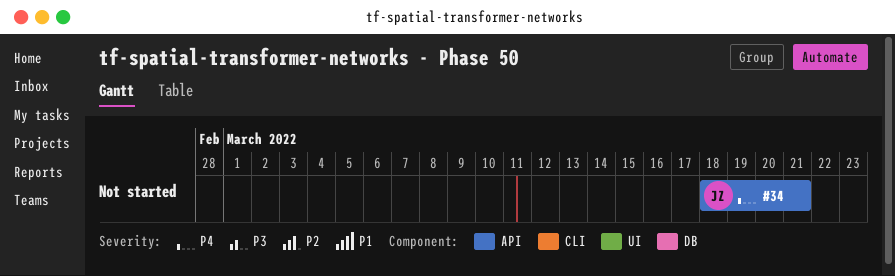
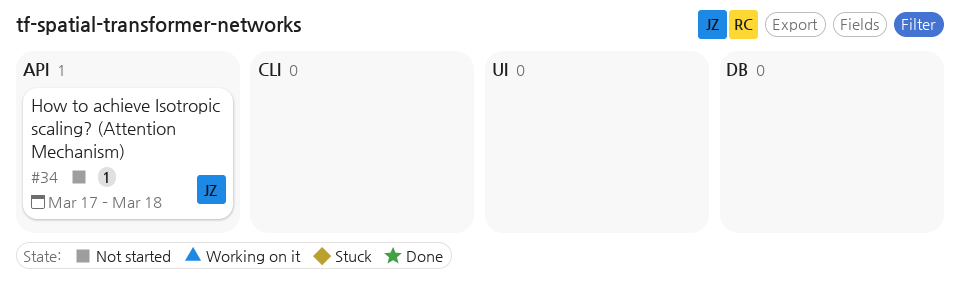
#34, start: Mar 18 -> Mar 17
#34, due: Mar 21 -> Mar 18

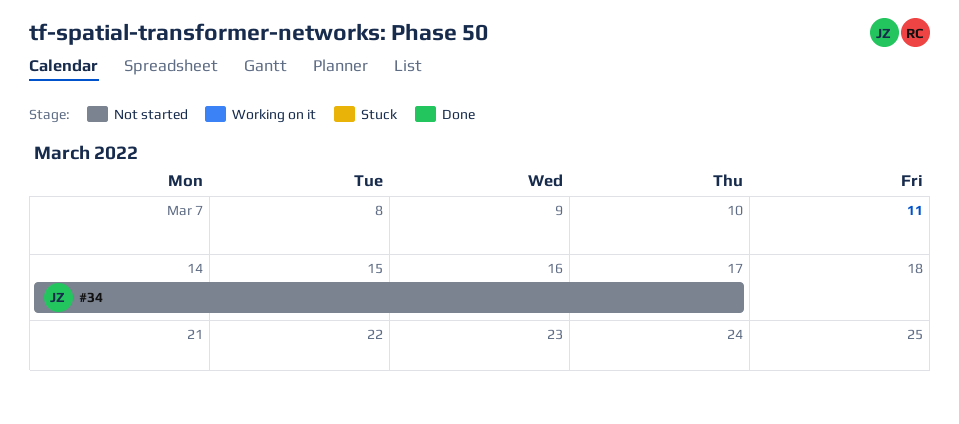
#34, start: Mar 17 -> Mar 14
#34, due: Mar 18 -> Mar 17

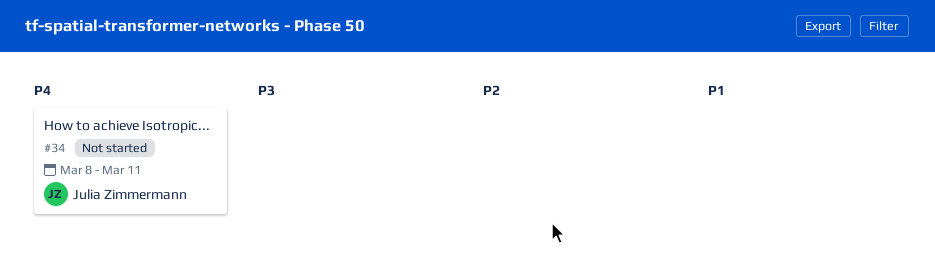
#34, start: Mar 14 -> Mar 8
#34, due: Mar 17 -> Mar 11

